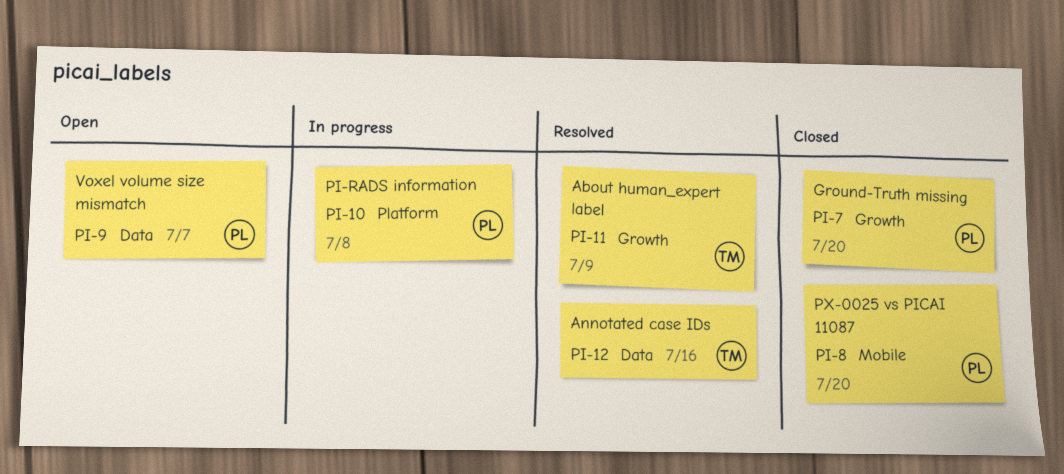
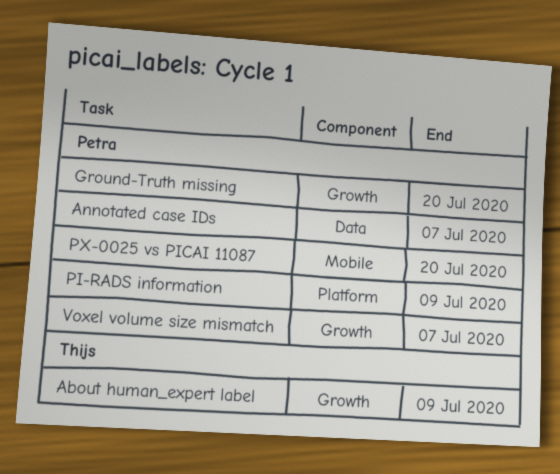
Annotated case IDs, owner: Thijs -> Petra
Annotated case IDs, due: Jul 16 -> Jul 7
PI-RADS information, due: Jul 8 -> Jul 9
Voxel volume size mismatch, label: Data -> Growth

